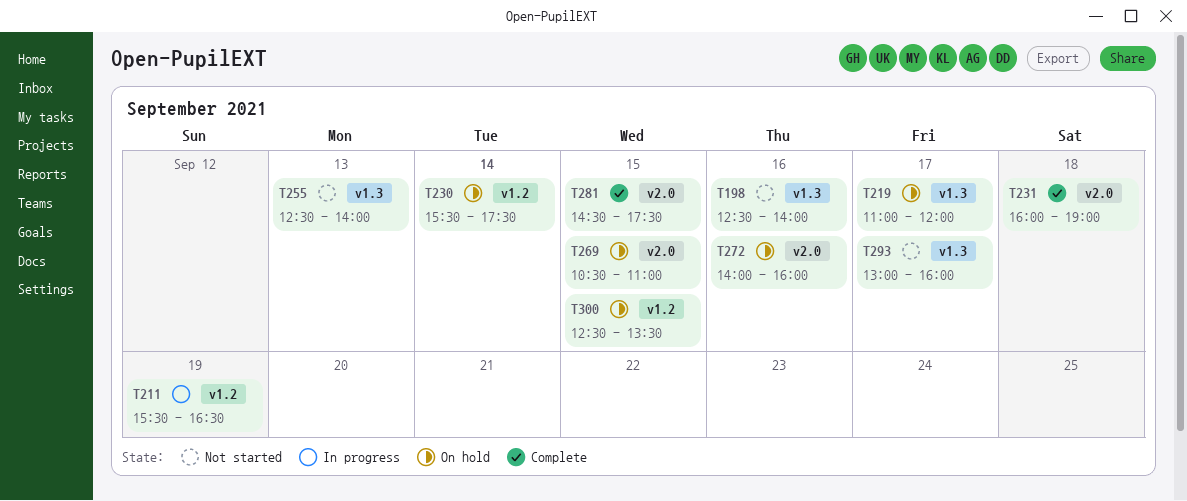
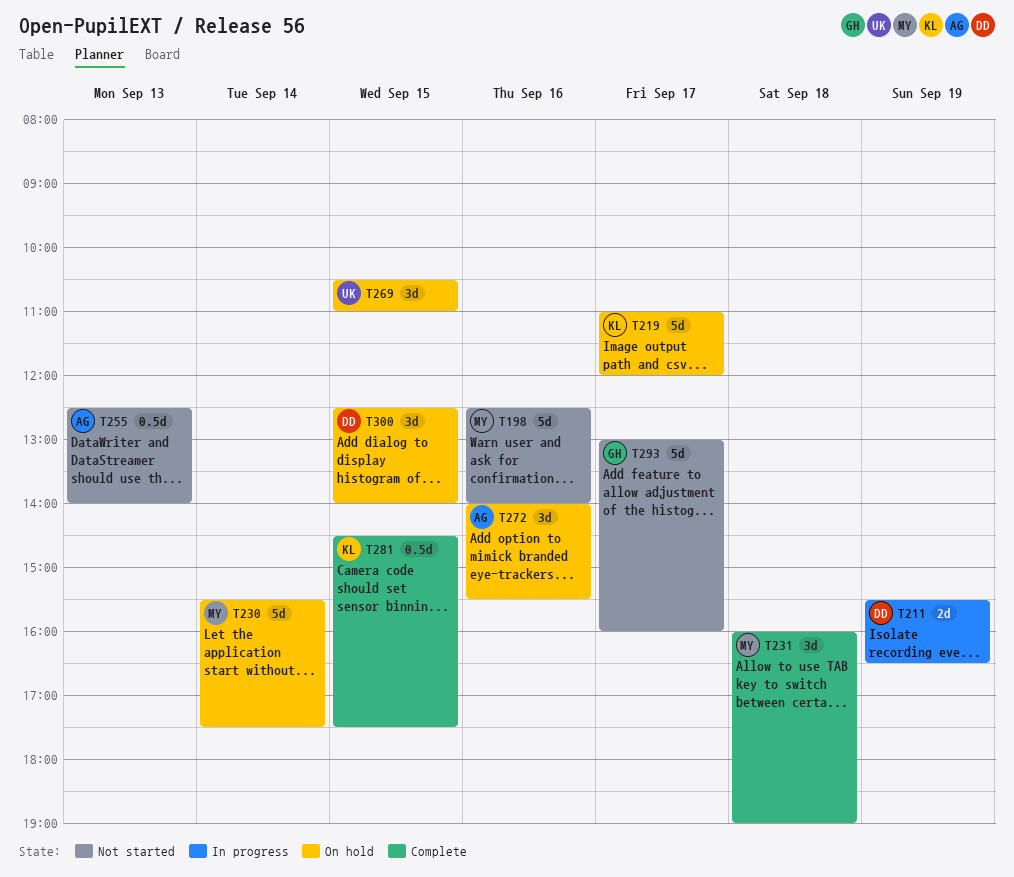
T272, ends: 16:00 -> 15:30
T300, ends: 13:30 -> 14:00

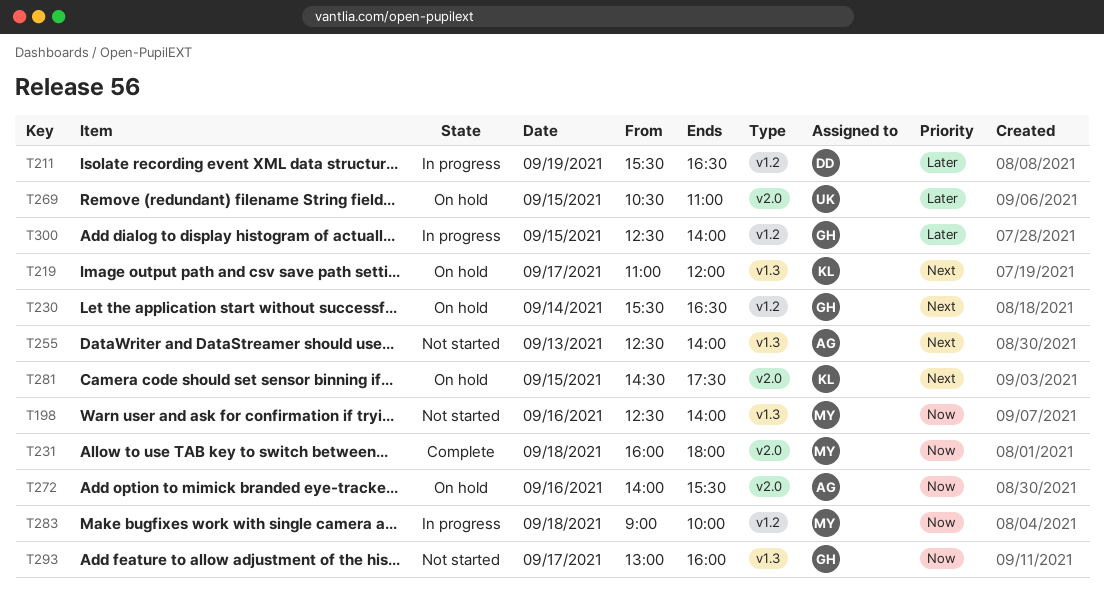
T230, owner: MY -> GH
T230, ends: 17:30 -> 16:30
T231, ends: 19:00 -> 18:00
T281, status: Complete -> On hold
T283: none -> present
T300, status: On hold -> In progress
T300, owner: DD -> GH

